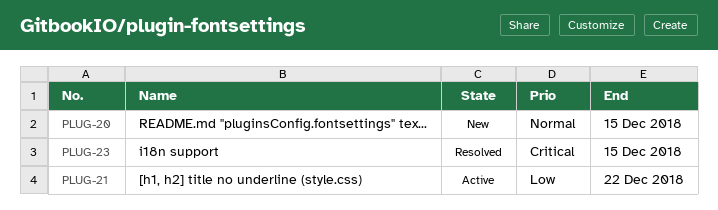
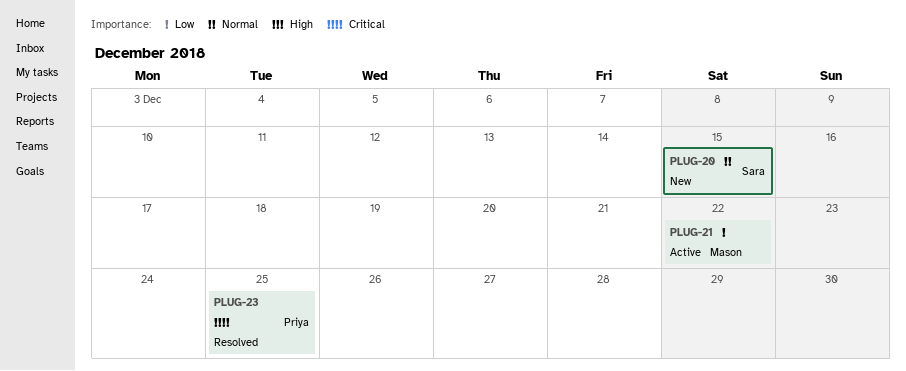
PLUG-23, due: Dec 15 -> Dec 25

